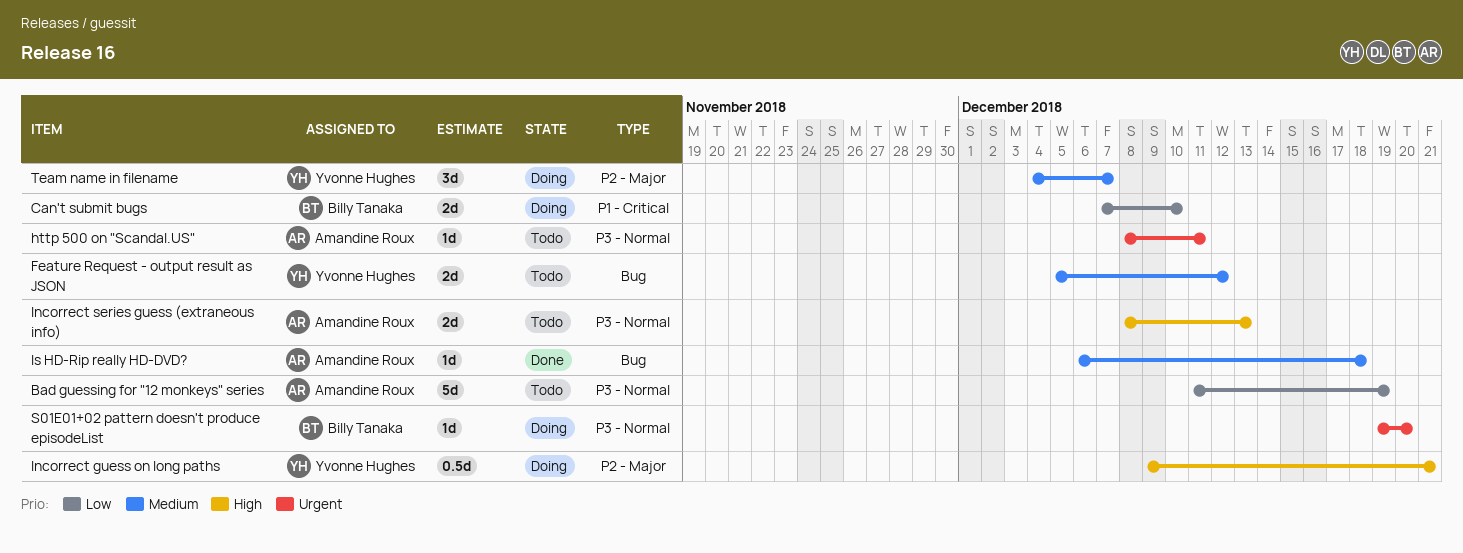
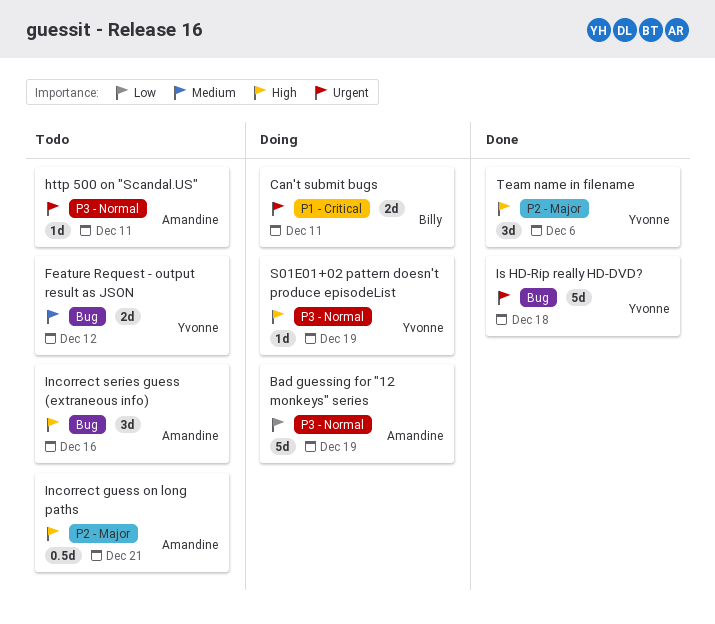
Bad guessing for "12 monkeys" series, status: Todo -> Doing
Can't submit bugs, priority: Low -> Urgent
Can't submit bugs, due: Dec 10 -> Dec 11
Incorrect guess on long paths, status: Doing -> Todo
Incorrect guess on long paths, owner: Yvonne Hughes -> Amandine Roux
Incorrect series guess (extraneous info), label: P3 - Normal -> Bug
Incorrect series guess (extraneous info), estimate: 2d -> 3d
Incorrect series guess (extraneous info), due: Dec 13 -> Dec 16
Is HD-Rip really HD-DVD?, owner: Amandine Roux -> Yvonne Hughes
Is HD-Rip really HD-DVD?, priority: Medium -> Urgent
Is HD-Rip really HD-DVD?, estimate: 1d -> 5d
S01E01+02 pattern doesn't produce episodeList, owner: Billy Tanaka -> Yvonne Hughes
S01E01+02 pattern doesn't produce episodeList, priority: Urgent -> High
S01E01+02 pattern doesn't produce episodeList, due: Dec 20 -> Dec 19
Team name in filename, status: Doing -> Done
Team name in filename, priority: Medium -> High
Team name in filename, due: Dec 7 -> Dec 6

